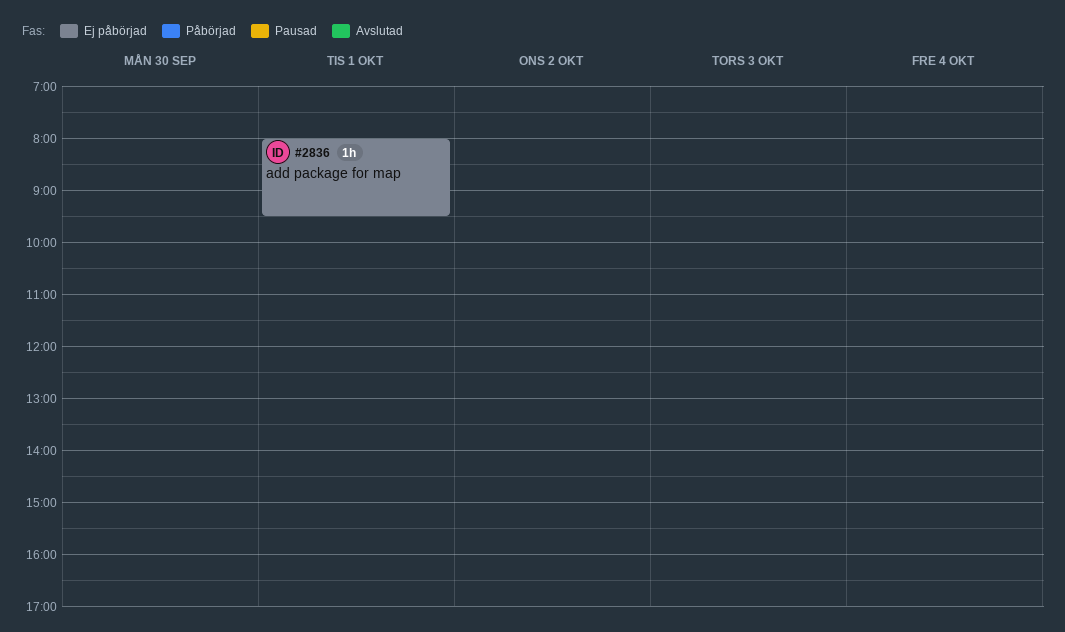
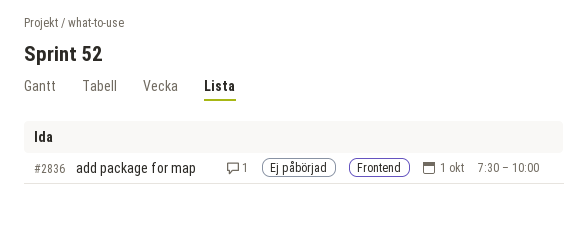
#2836, begins: 08:00 -> 07:30
#2836, ends: 09:30 -> 10:00

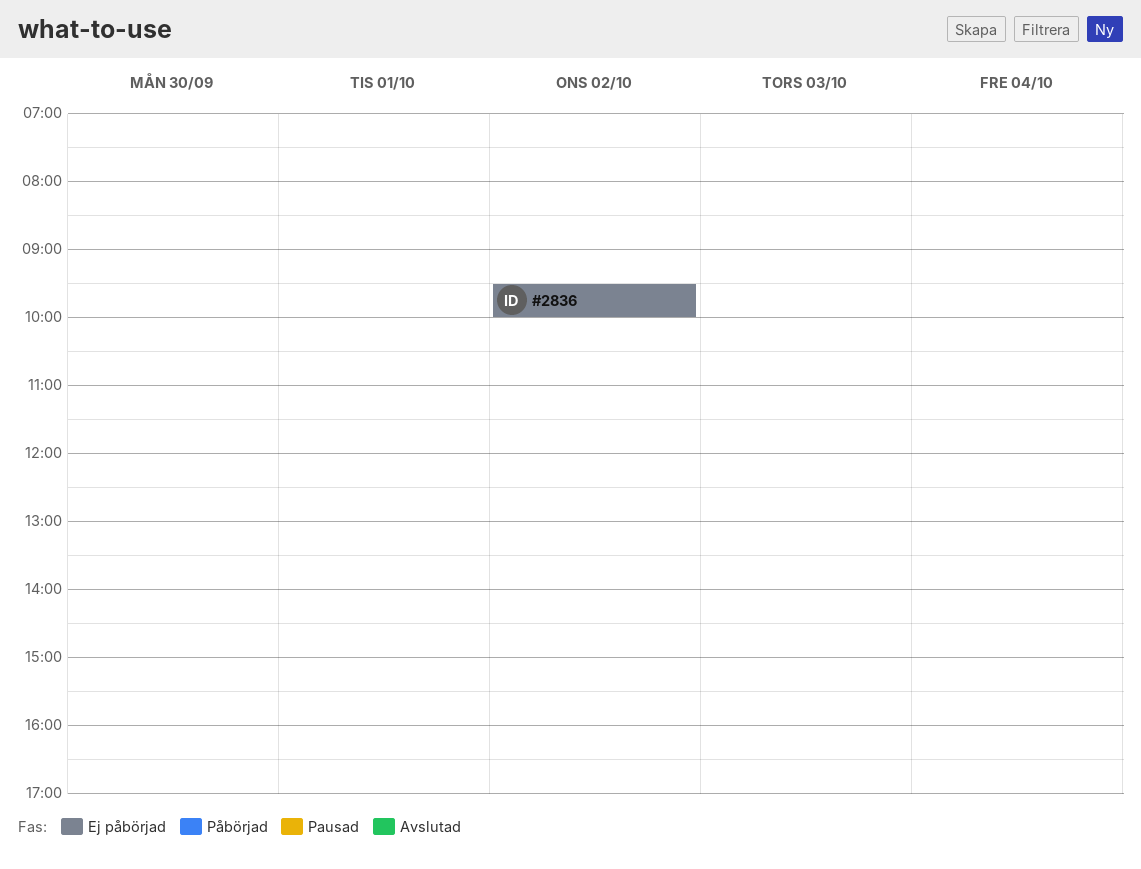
#2836, day: Oct 1 -> Oct 2
#2836, begins: 07:30 -> 09:30

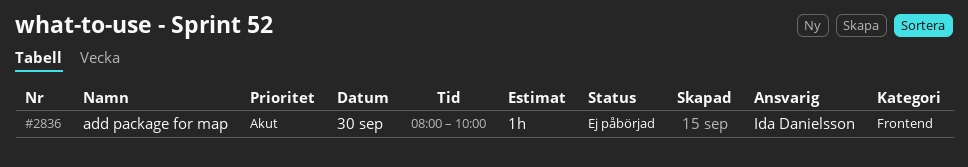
#2836, day: Oct 2 -> Sep 30
#2836, begins: 09:30 -> 08:00

